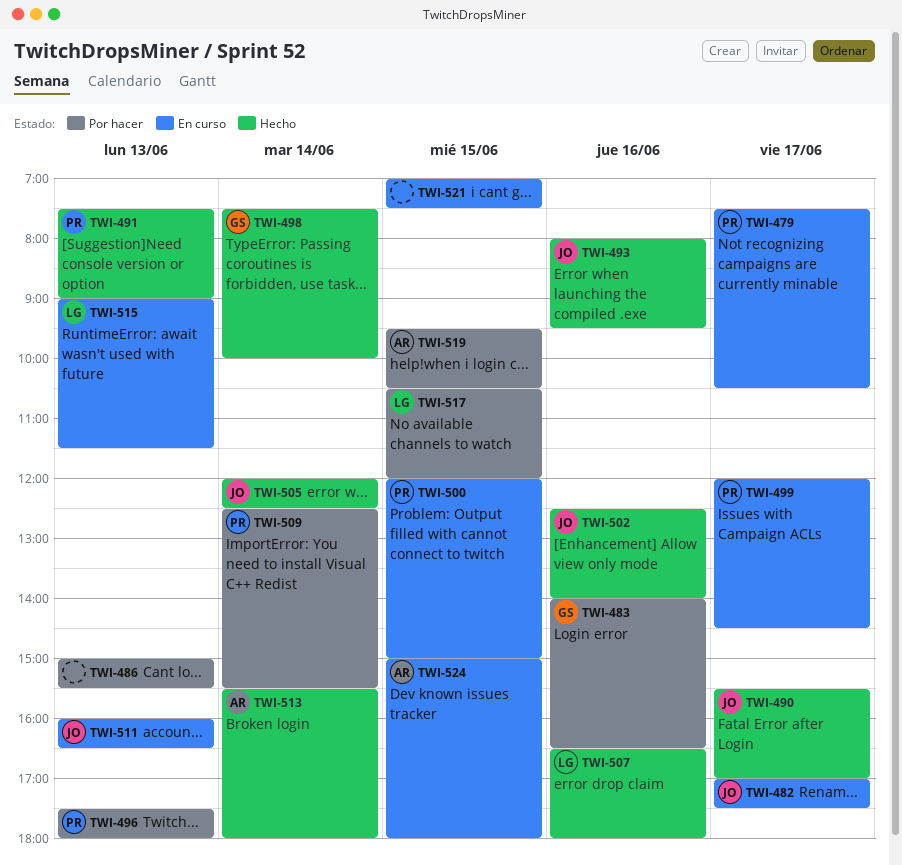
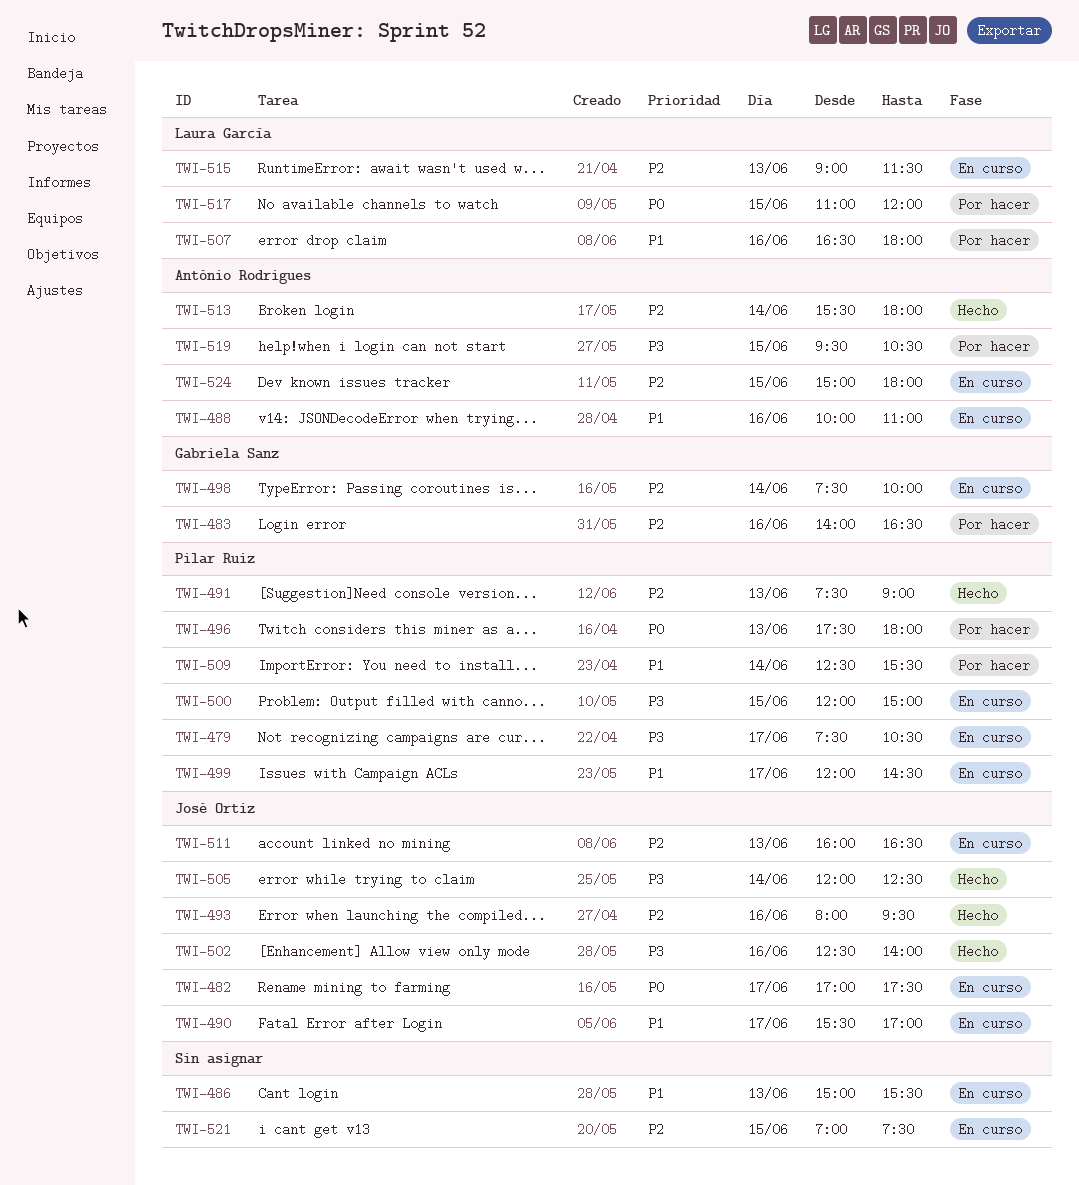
TWI-486, status: Por hacer -> En curso
TWI-488: none -> present
TWI-490, status: Hecho -> En curso
TWI-498, status: Hecho -> En curso
TWI-507, status: Hecho -> Por hacer
TWI-517, begins: 10:30 -> 11:00

